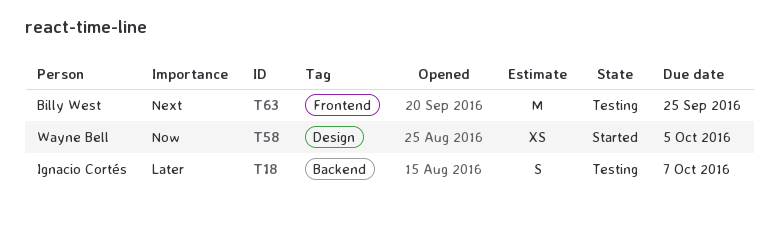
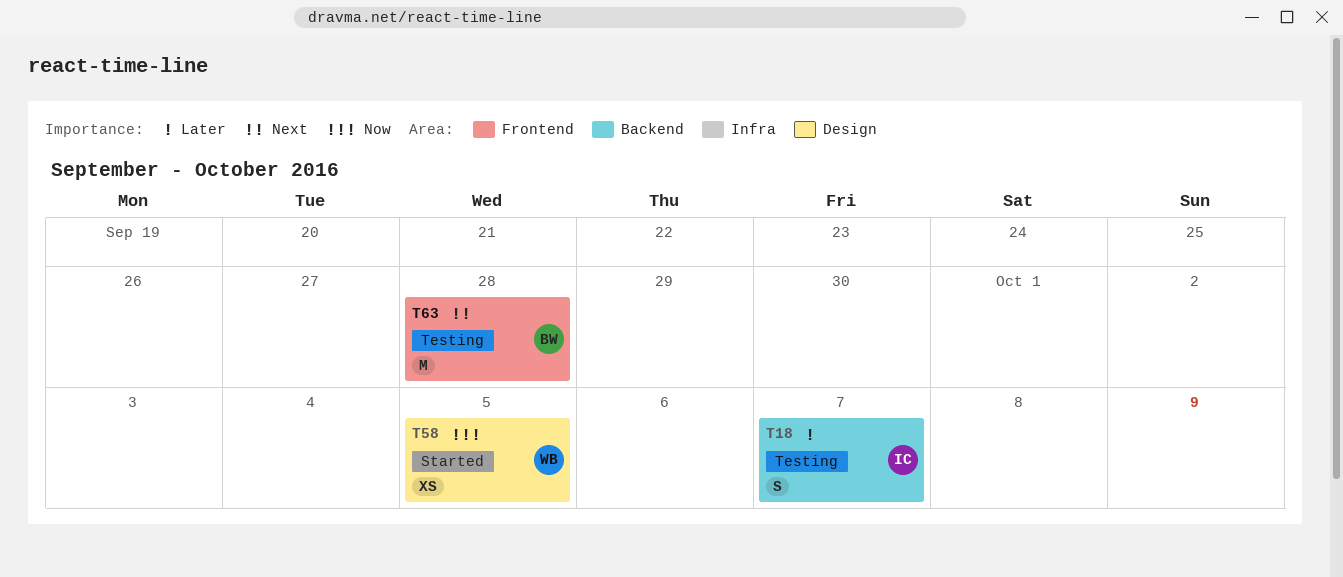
T63, due: Sep 25 -> Sep 28

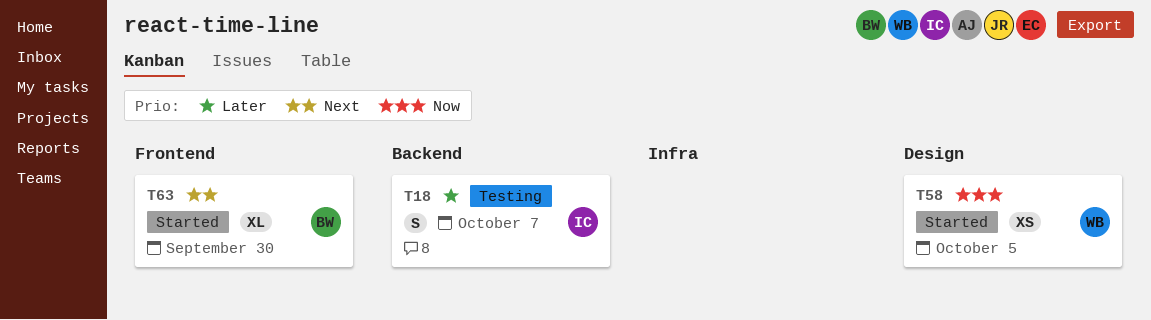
T63, status: Testing -> Started
T63, estimate: M -> XL
T63, due: Sep 28 -> Sep 30

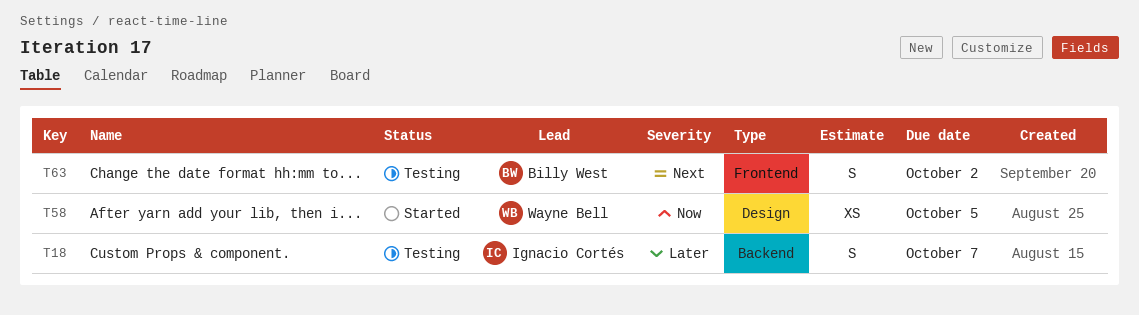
T63, status: Started -> Testing
T63, estimate: XL -> S
T63, due: Sep 30 -> Oct 2

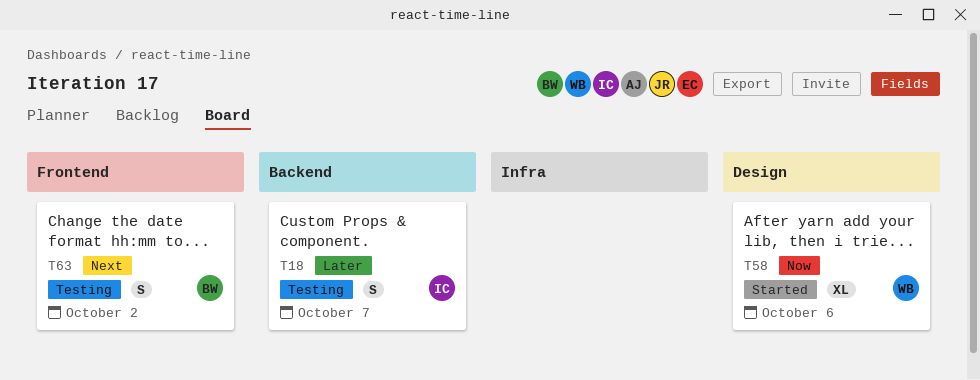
T58, estimate: XS -> XL
T58, due: Oct 5 -> Oct 6

